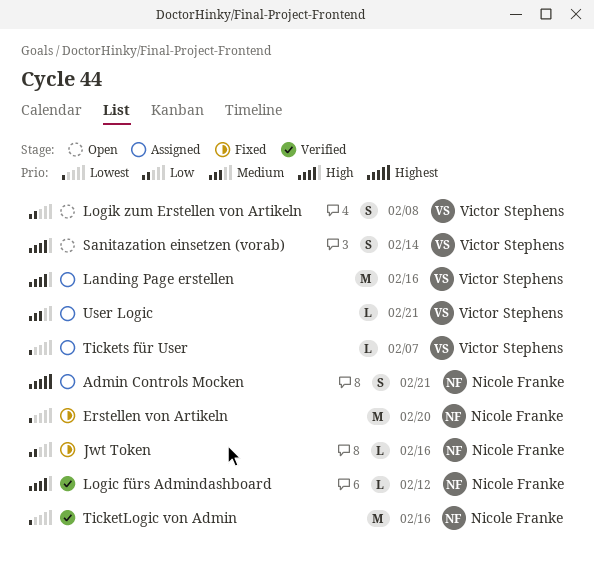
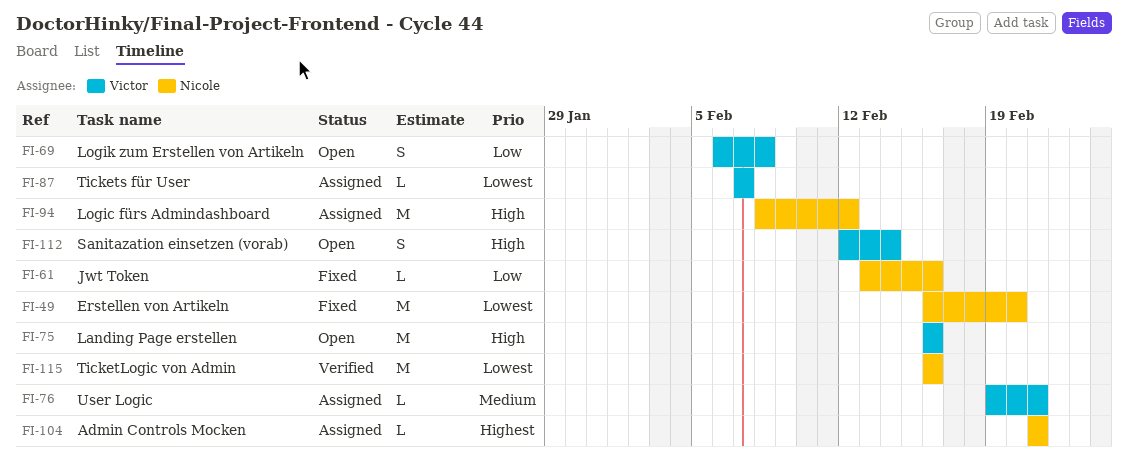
Admin Controls Mocken, estimate: S -> L
Landing Page erstellen, status: Assigned -> Open
Logic fürs Admindashboard, status: Verified -> Assigned
Logic fürs Admindashboard, estimate: L -> M

